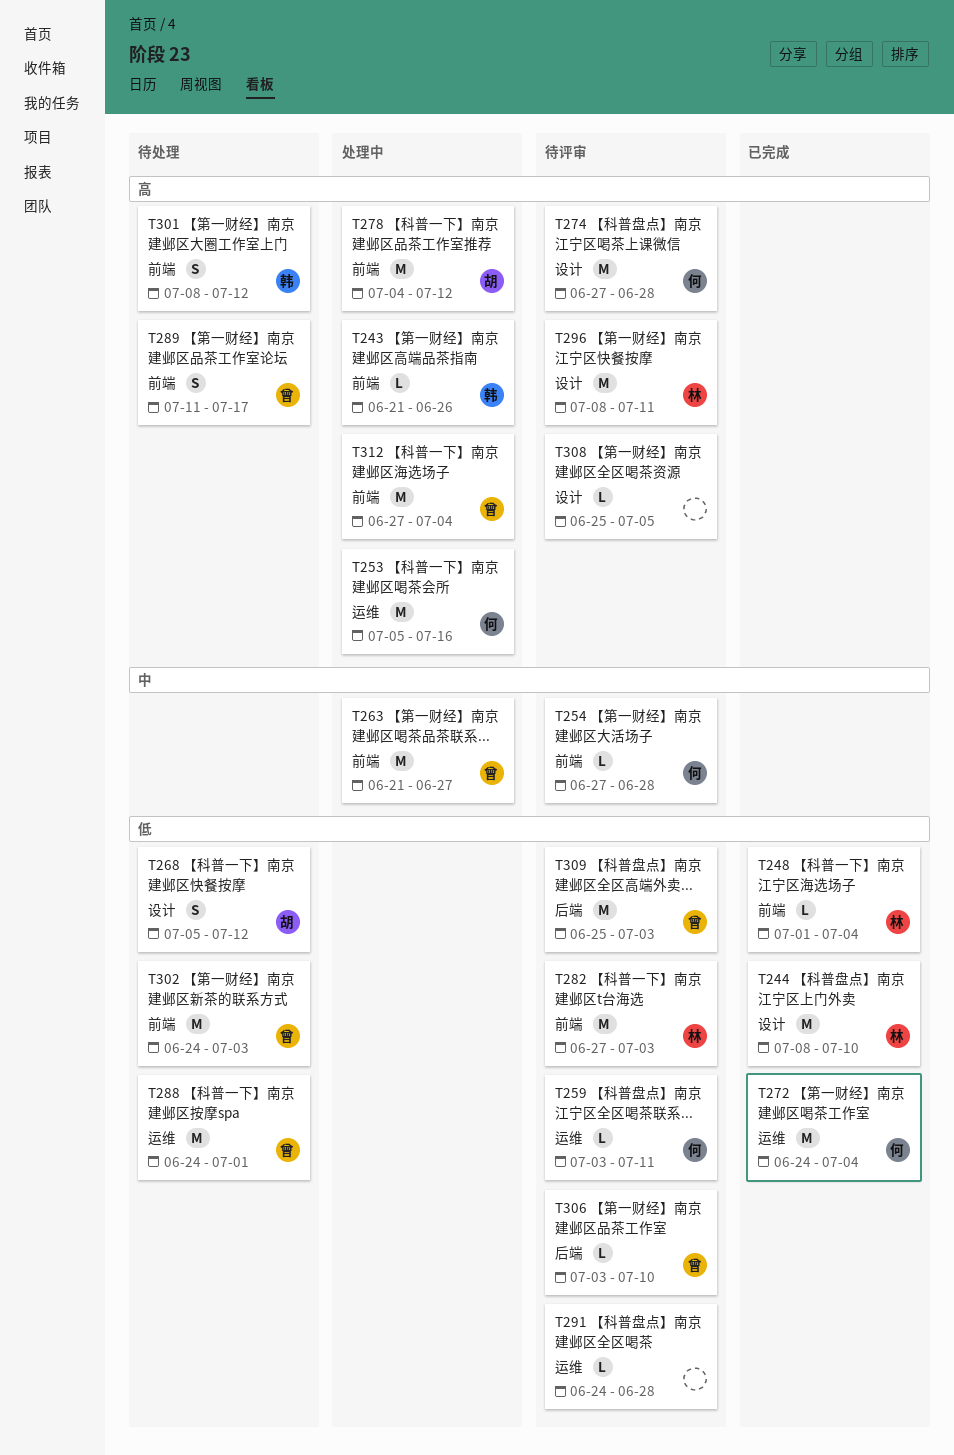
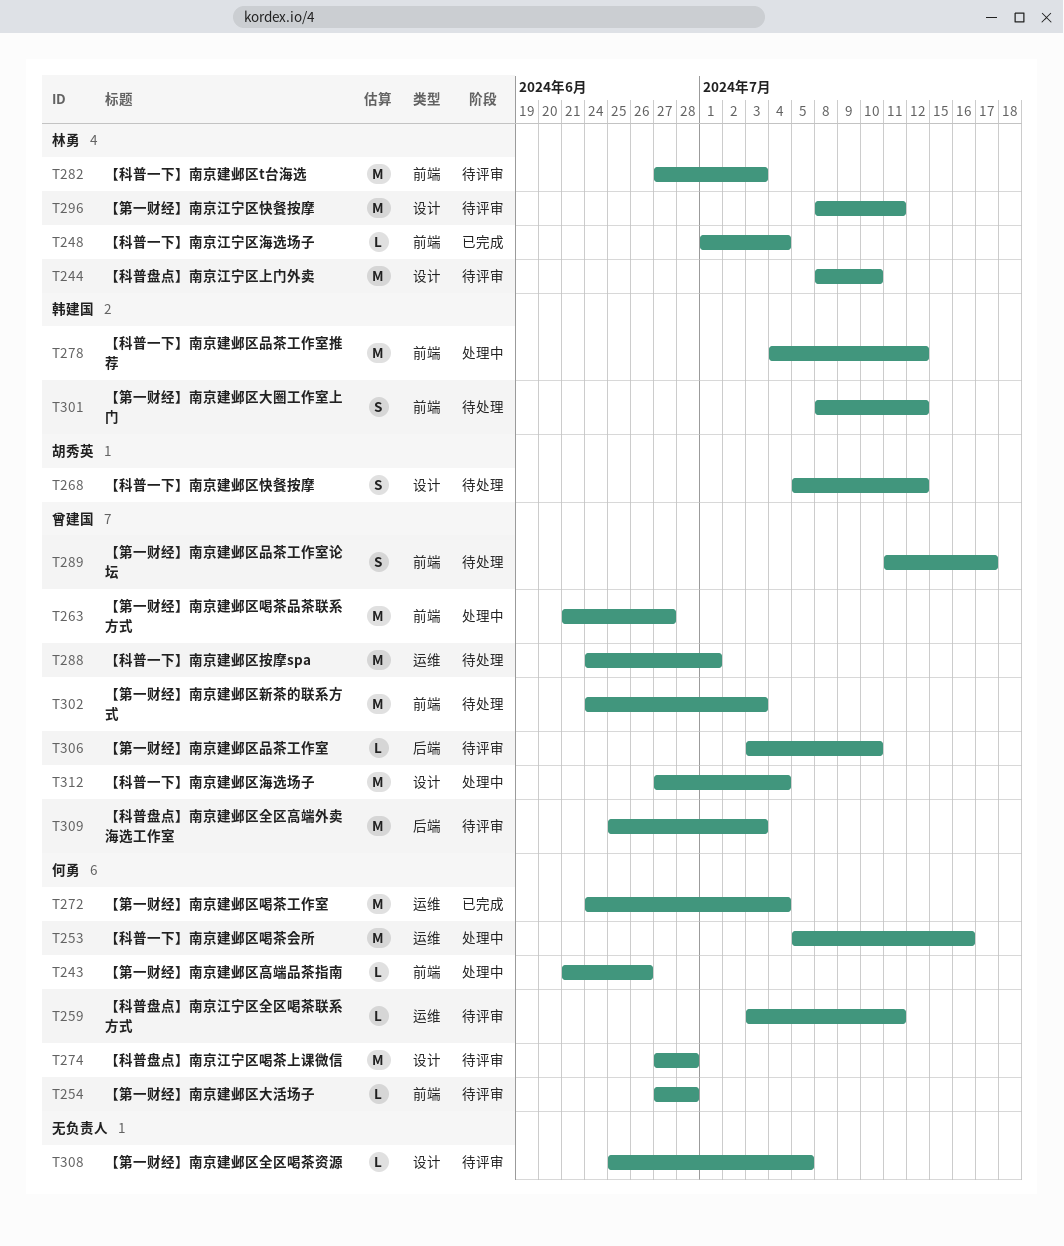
T243, owner: 韩建国 -> 何勇
T244, status: 已完成 -> 待评审
T278, owner: 胡秀英 -> 韩建国
T291: present -> none
T312, label: 前端 -> 设计

